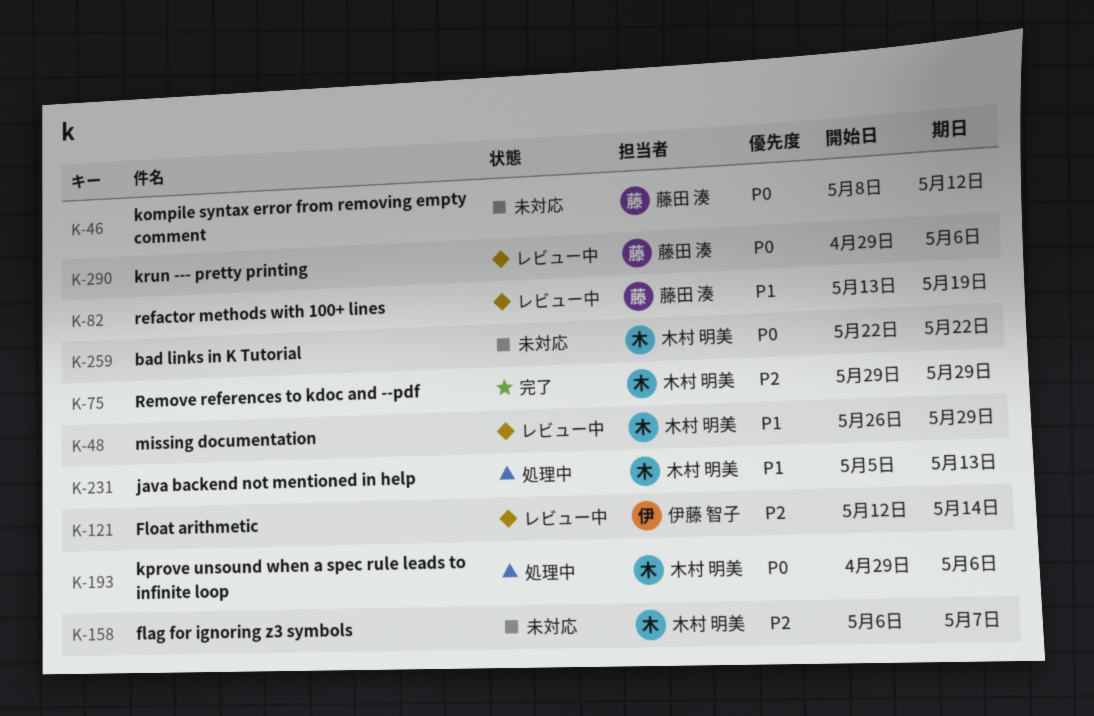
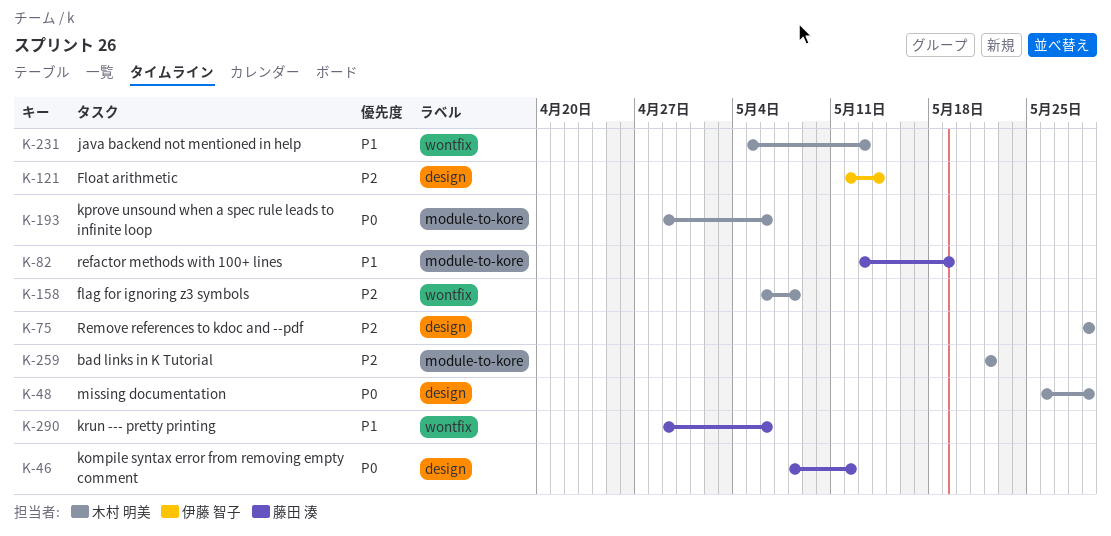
K-48, priority: P1 -> P0
K-158, due: May 7 -> May 8
K-259, priority: P0 -> P2
K-290, priority: P0 -> P1

